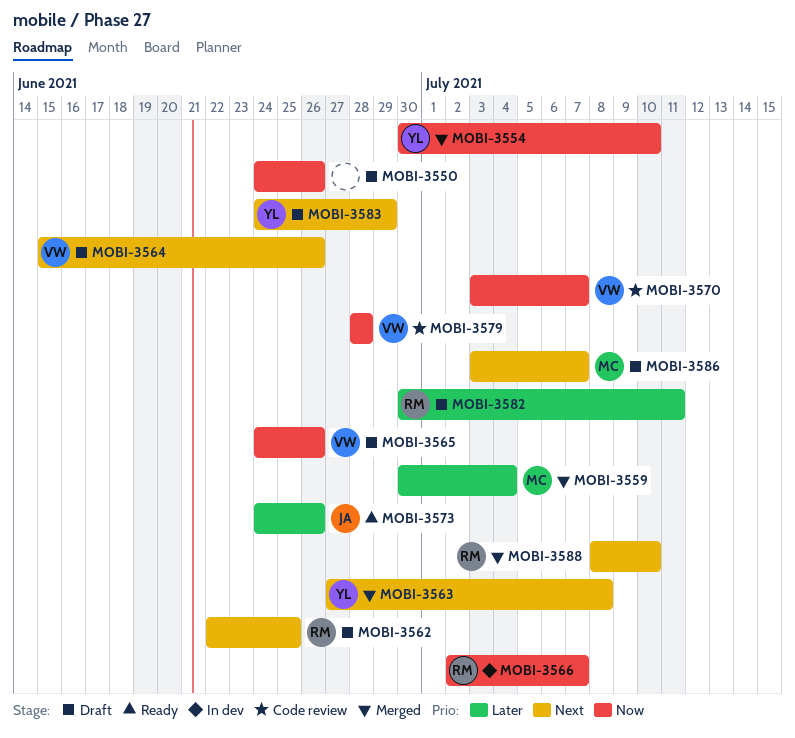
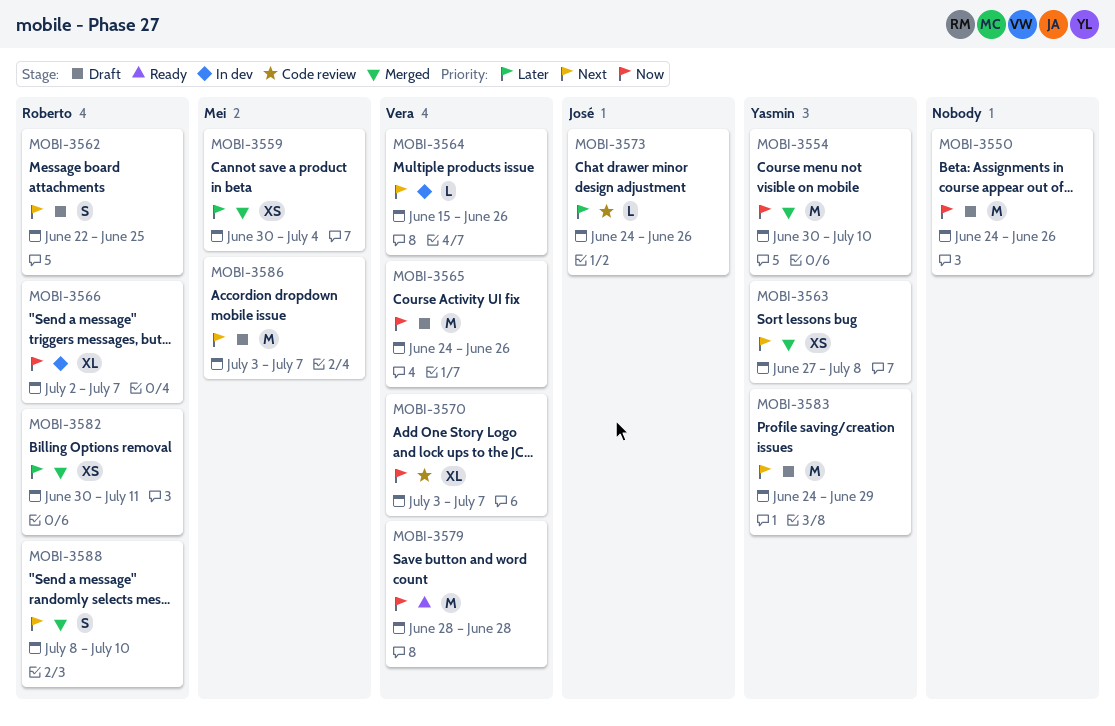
MOBI-3564, status: Draft -> In dev
MOBI-3573, status: Ready -> Code review
MOBI-3579, status: Code review -> Ready
MOBI-3582, status: Draft -> Merged

